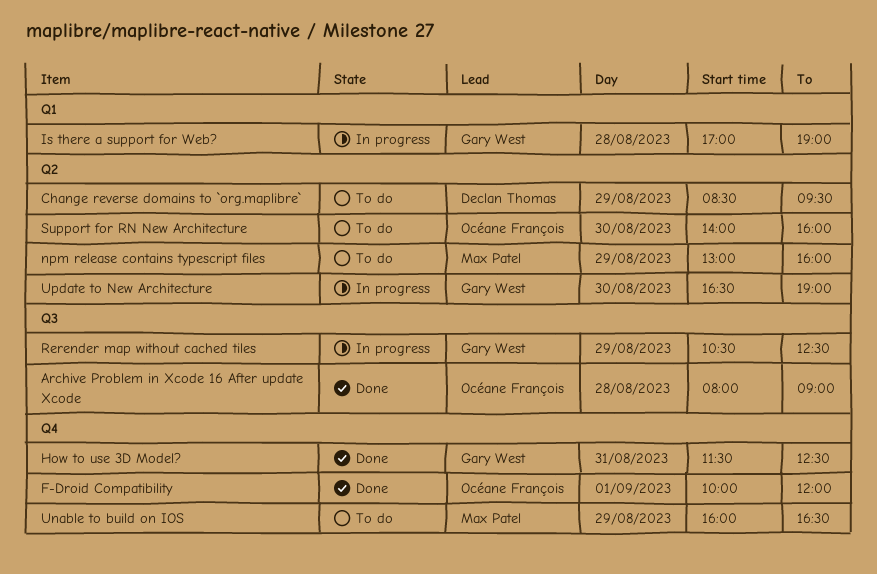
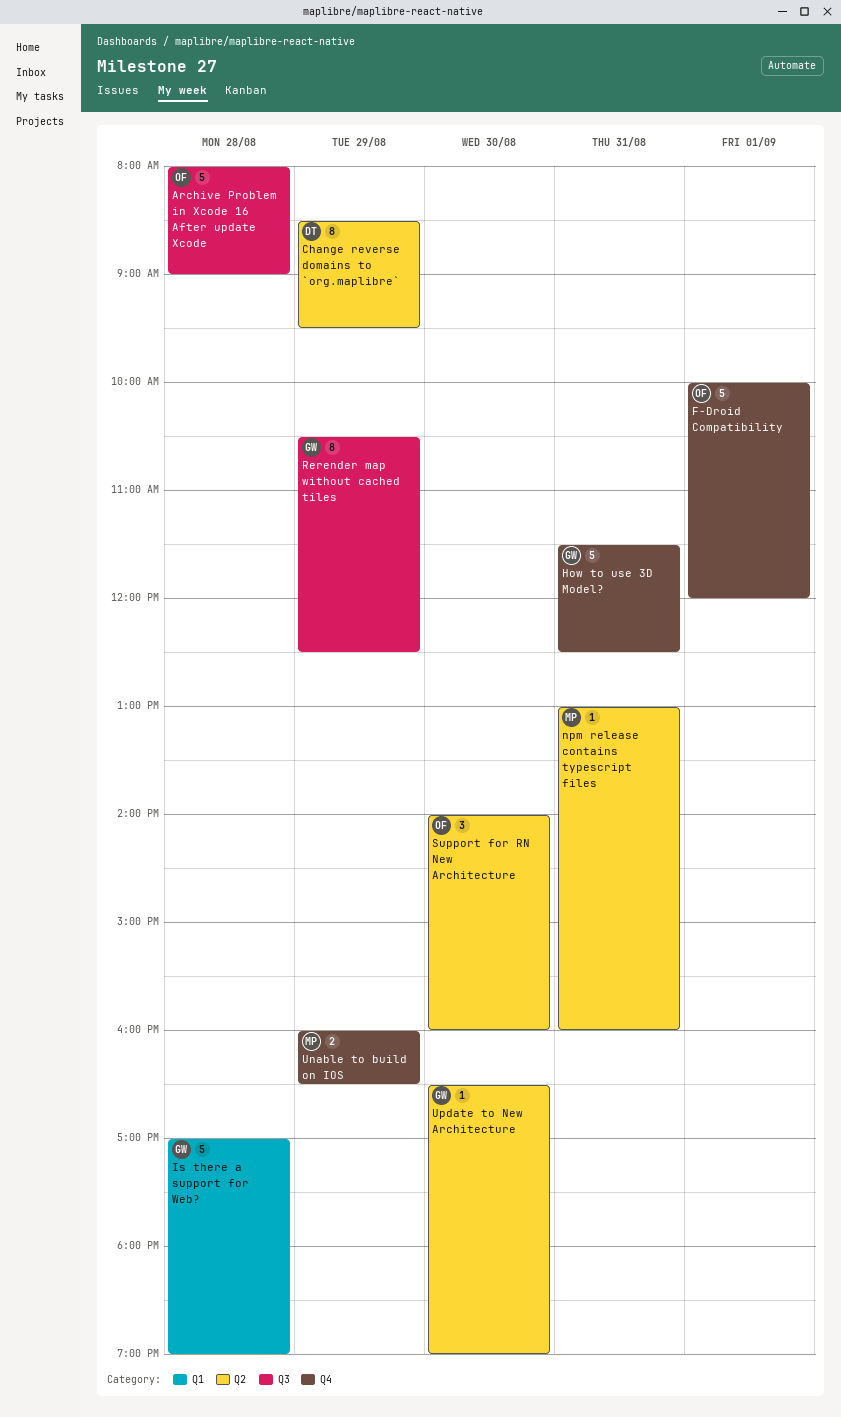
npm release contains typescript files, day: Aug 29 -> Aug 31

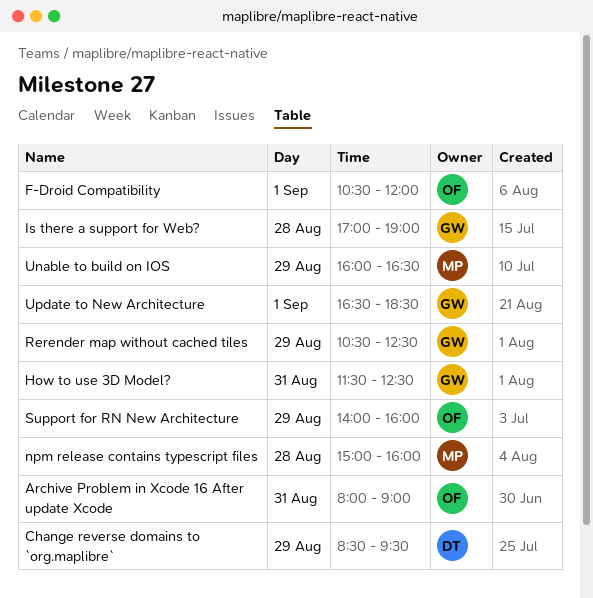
Archive Problem in Xcode 16 After update Xcode, day: Aug 28 -> Aug 31
F-Droid Compatibility, begins: 10:00 -> 10:30
npm release contains typescript files, day: Aug 31 -> Aug 28
npm release contains typescript files, begins: 13:00 -> 15:00
Support for RN New Architecture, day: Aug 30 -> Aug 29
Update to New Architecture, day: Aug 30 -> Sep 1
Update to New Architecture, ends: 19:00 -> 18:30

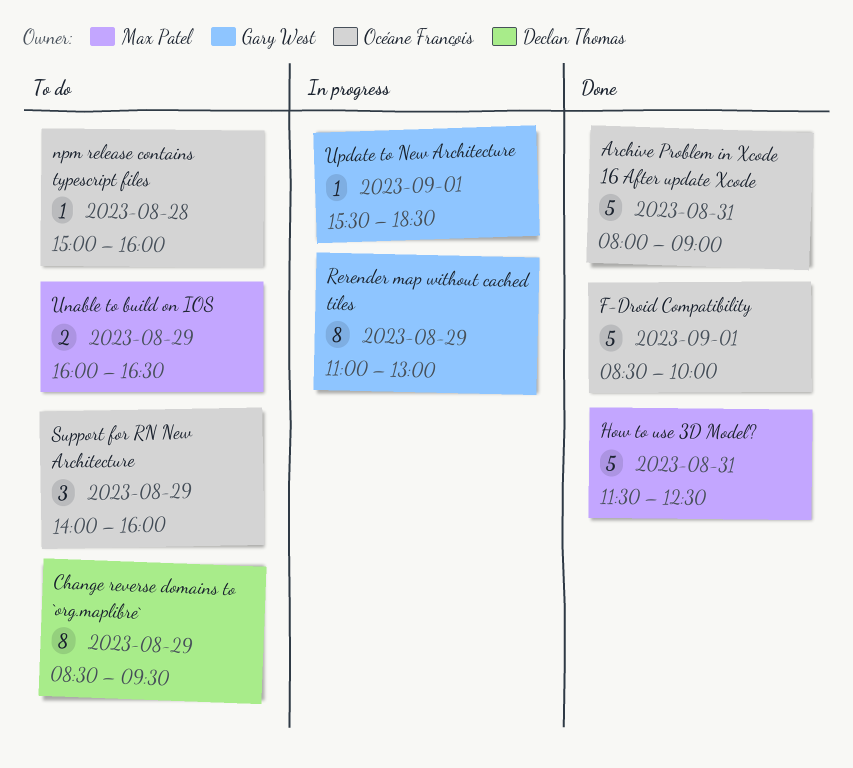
F-Droid Compatibility, begins: 10:30 -> 08:30
F-Droid Compatibility, ends: 12:00 -> 10:00
How to use 3D Model?, owner: Gary West -> Max Patel
Is there a support for Web?: present -> none
npm release contains typescript files, owner: Max Patel -> Océane François
Rerender map without cached tiles, begins: 10:30 -> 11:00
Rerender map without cached tiles, ends: 12:30 -> 13:00
Update to New Architecture, begins: 16:30 -> 15:30

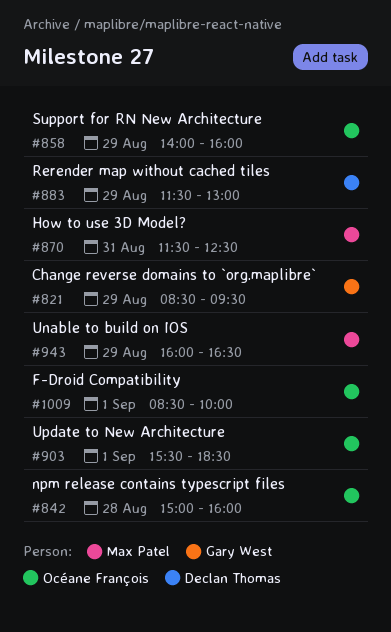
Archive Problem in Xcode 16 After update Xcode: present -> none
Change reverse domains to `org.maplibre`, owner: Declan Thomas -> Gary West
Rerender map without cached tiles, owner: Gary West -> Declan Thomas
Rerender map without cached tiles, begins: 11:00 -> 11:30
Update to New Architecture, owner: Gary West -> Océane François

